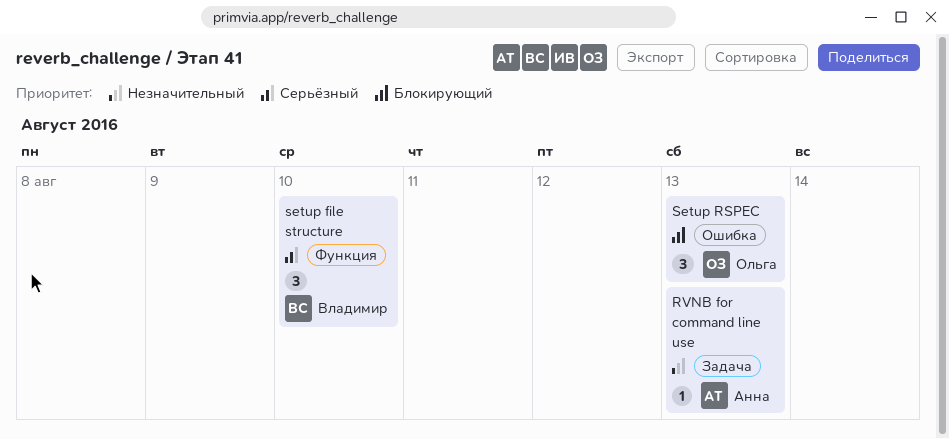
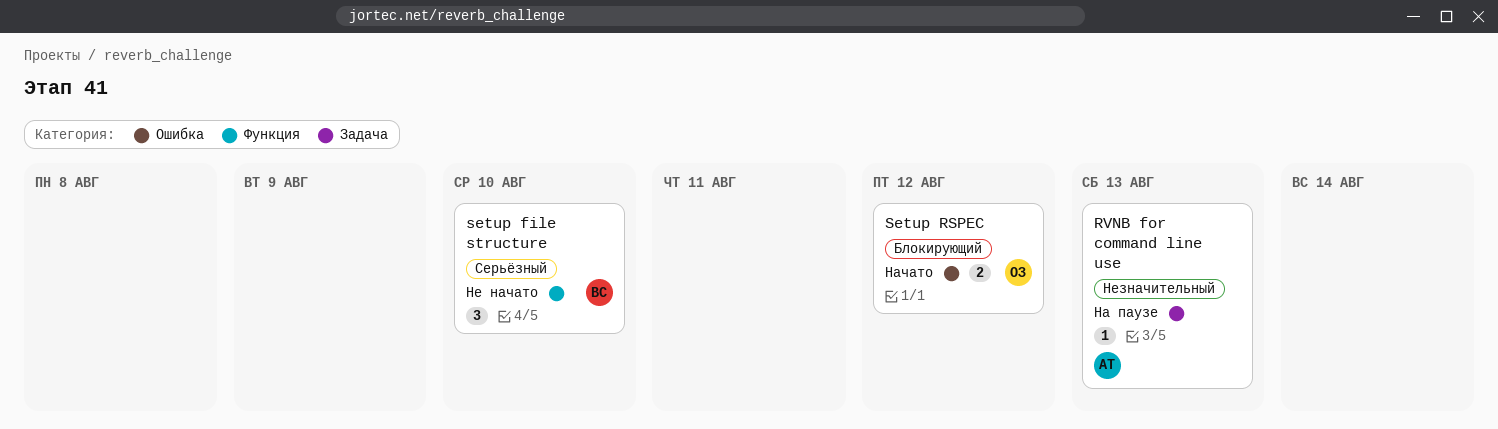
Setup RSPEC, estimate: 3 -> 2
Setup RSPEC, due: Aug 13 -> Aug 12

